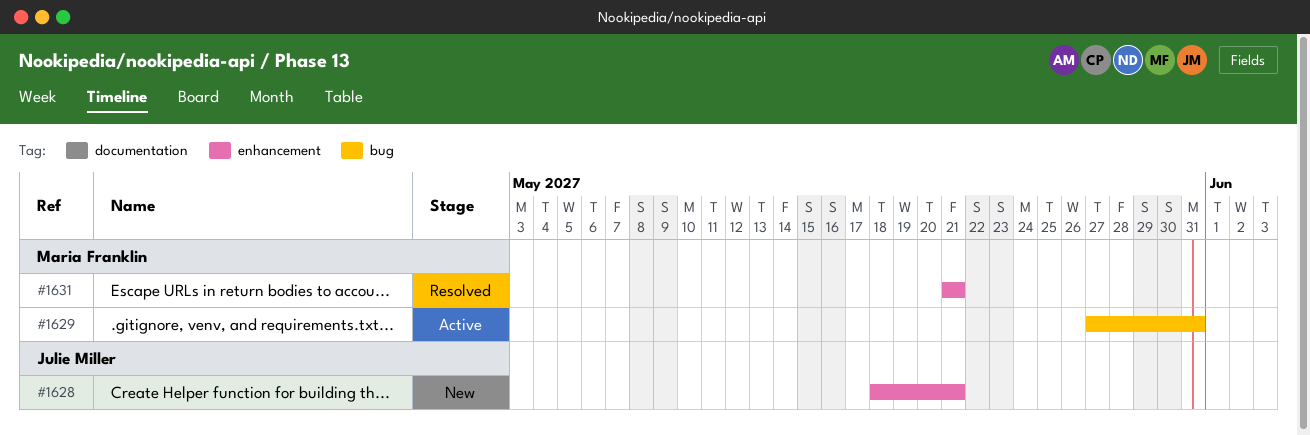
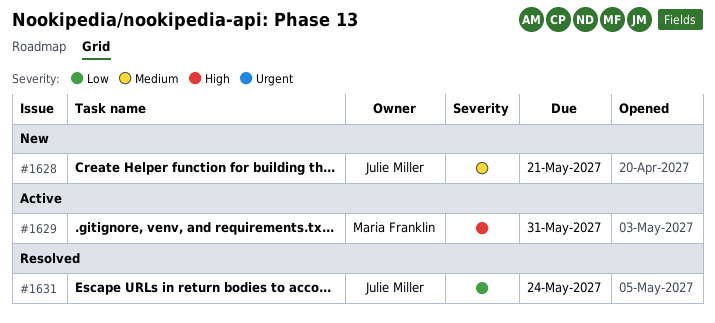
#1631, owner: Maria Franklin -> Julie Miller
#1631, due: May 21 -> May 24

